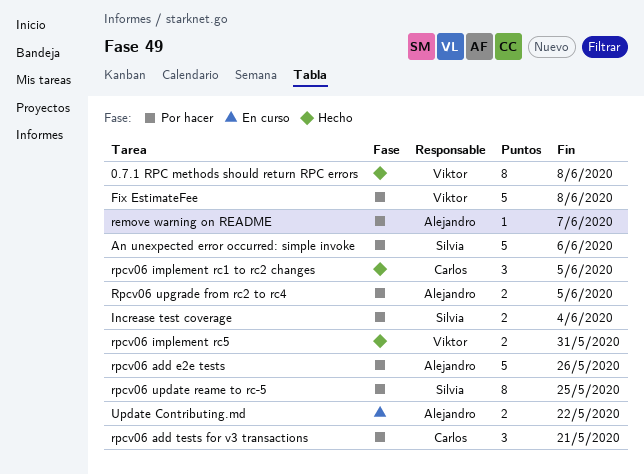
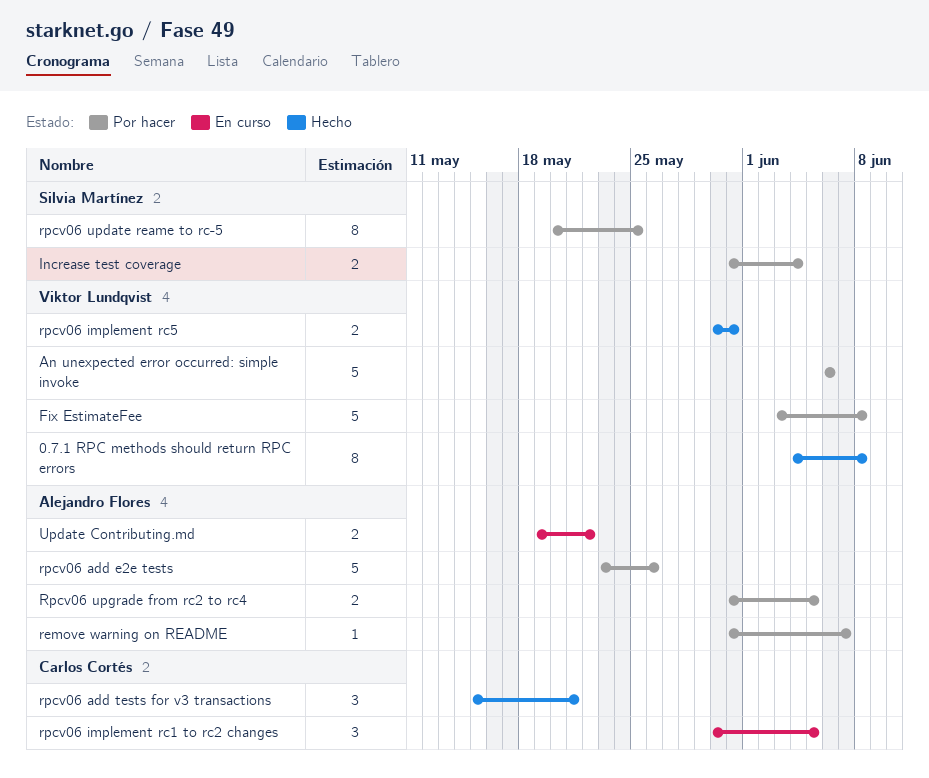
An unexpected error occurred: simple invoke, owner: Silvia Martínez -> Viktor Lundqvist
rpcv06 add tests for v3 transactions, status: Por hacer -> Hecho
rpcv06 implement rc1 to rc2 changes, status: Hecho -> En curso

